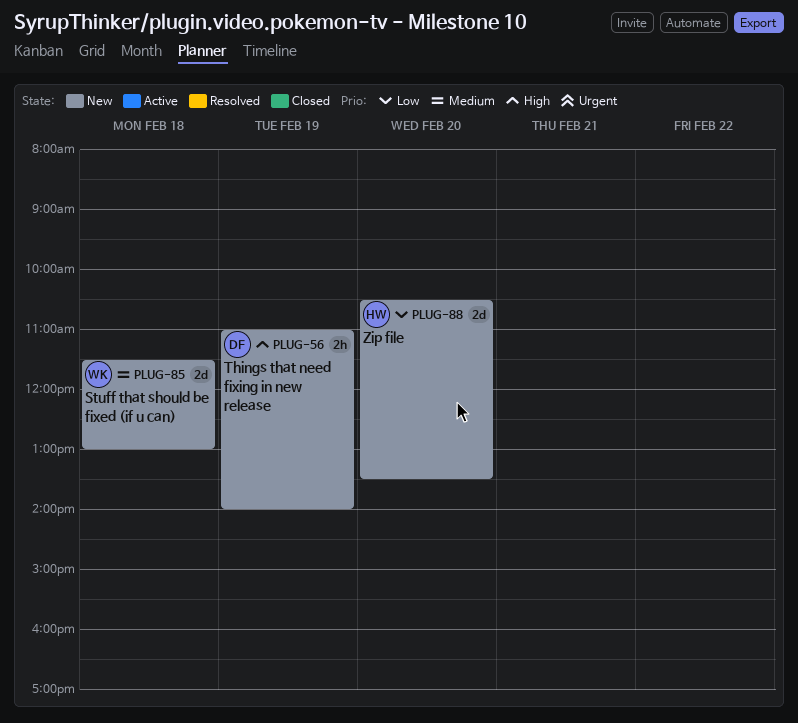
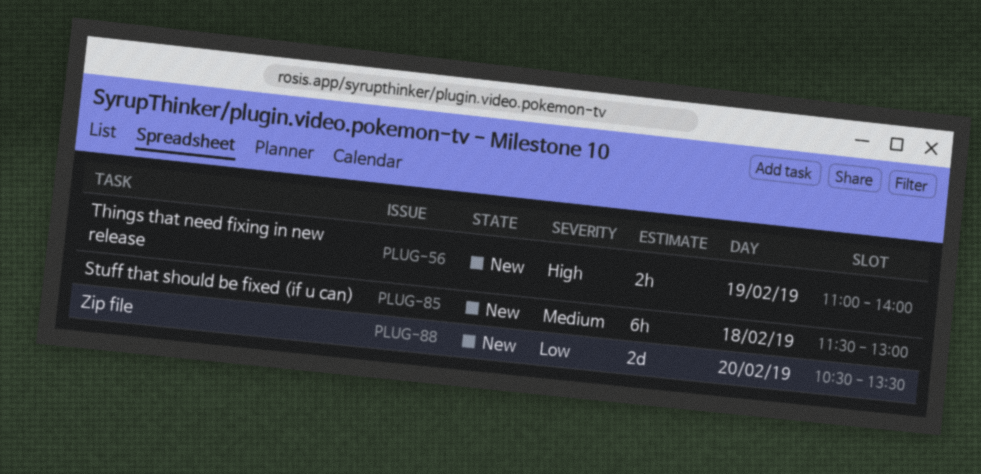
PLUG-85, estimate: 2d -> 6h

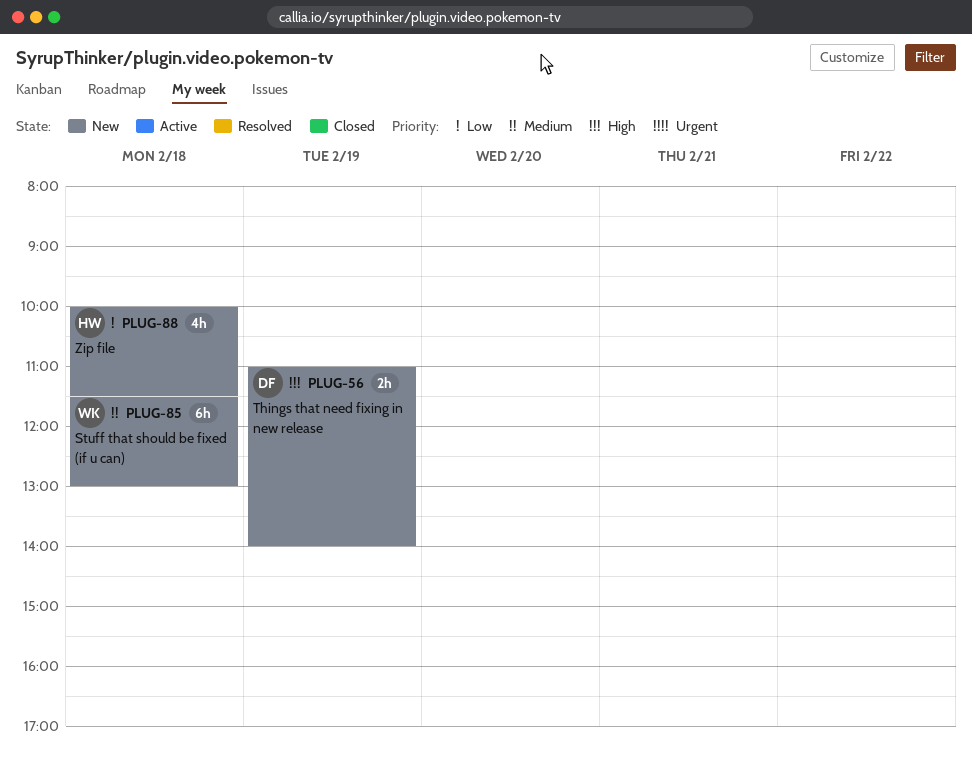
PLUG-88, estimate: 2d -> 4h
PLUG-88, day: Feb 20 -> Feb 18
PLUG-88, begins: 10:30 -> 10:00
PLUG-88, ends: 13:30 -> 11:30

